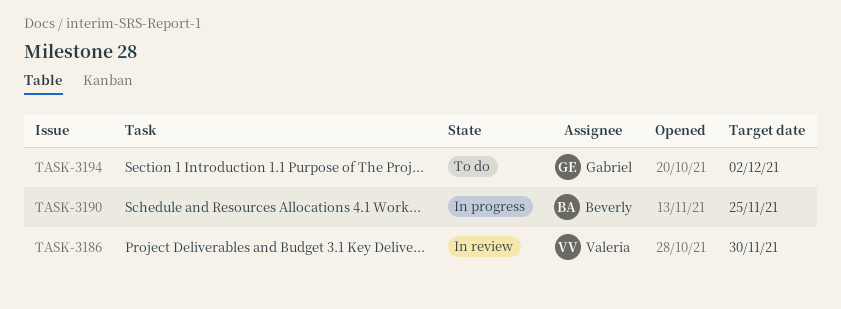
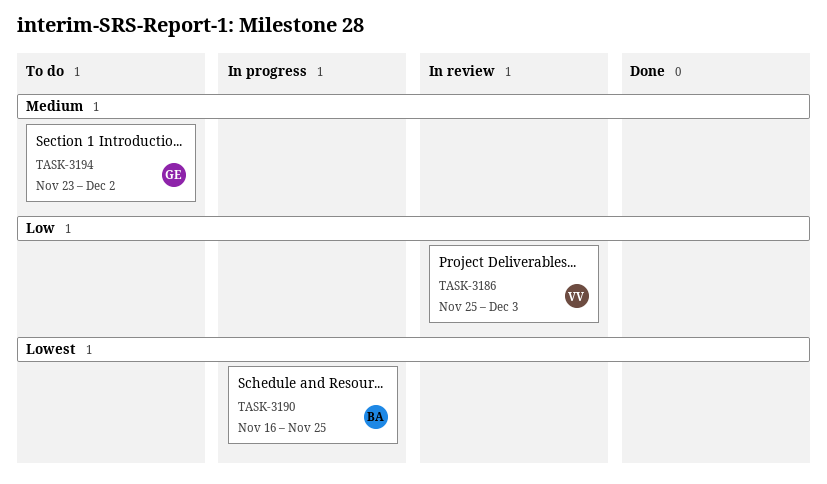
TASK-3186, due: Nov 30 -> Dec 3

